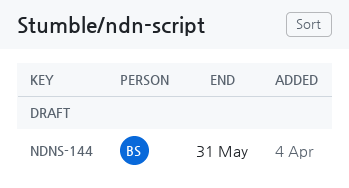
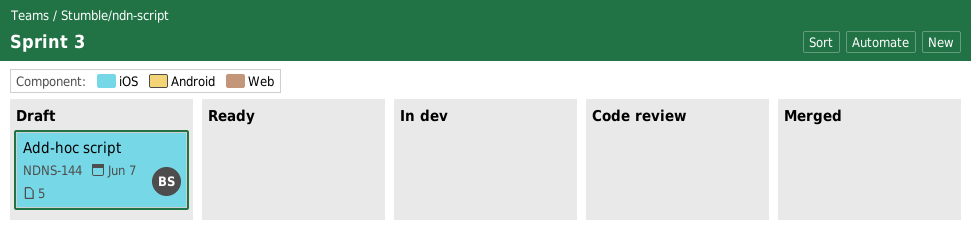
NDNS-144, due: May 31 -> Jun 7

